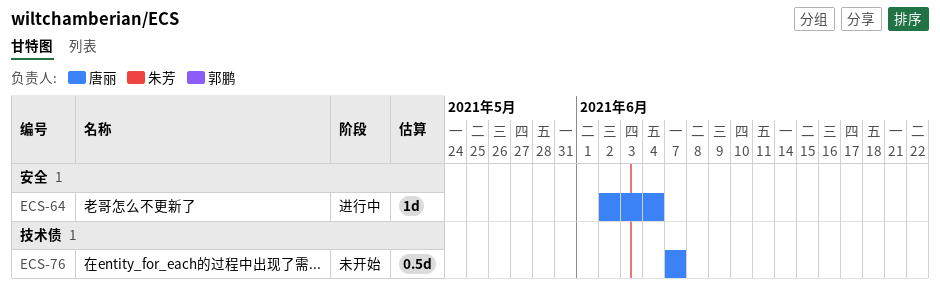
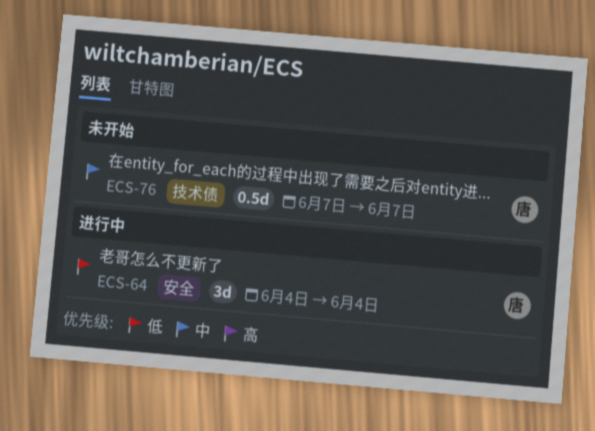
ECS-64, estimate: 1d -> 3d
ECS-64, start: Jun 2 -> Jun 4

